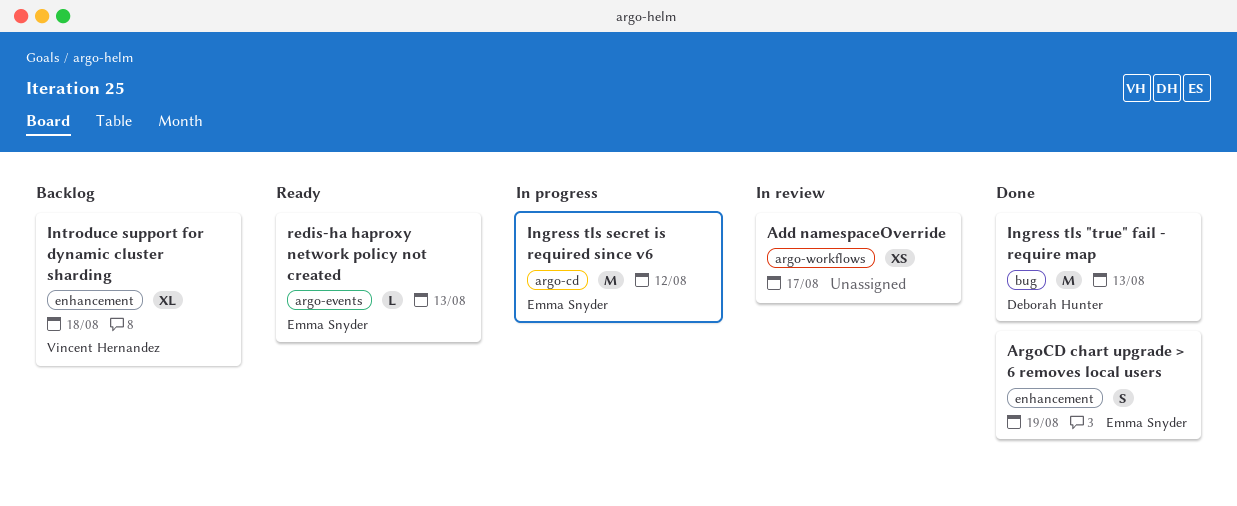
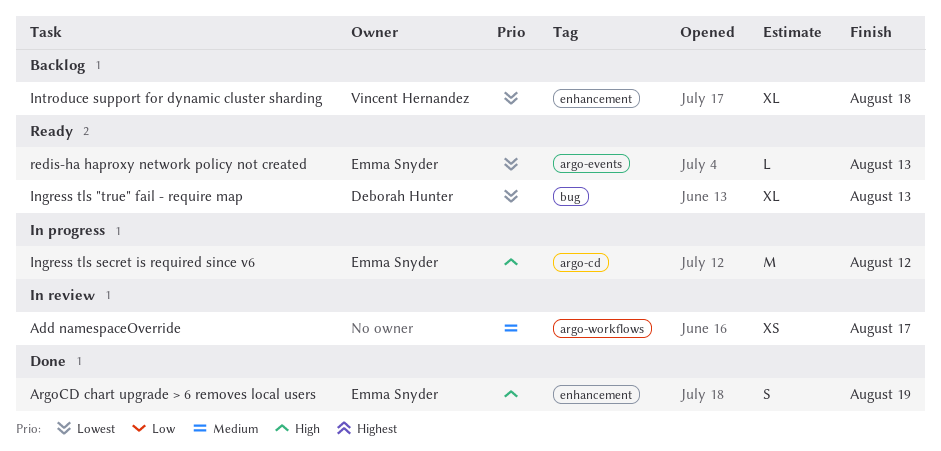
Ingress tls "true" fail - require map, status: Done -> Ready
Ingress tls "true" fail - require map, estimate: M -> XL

